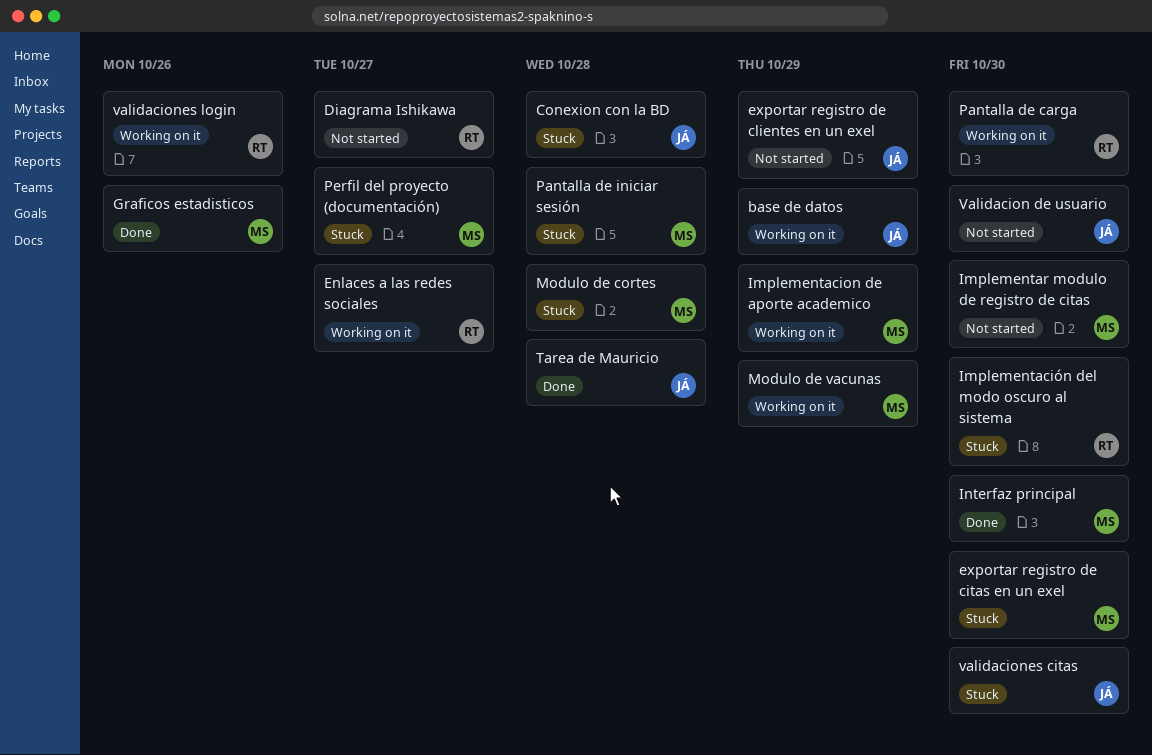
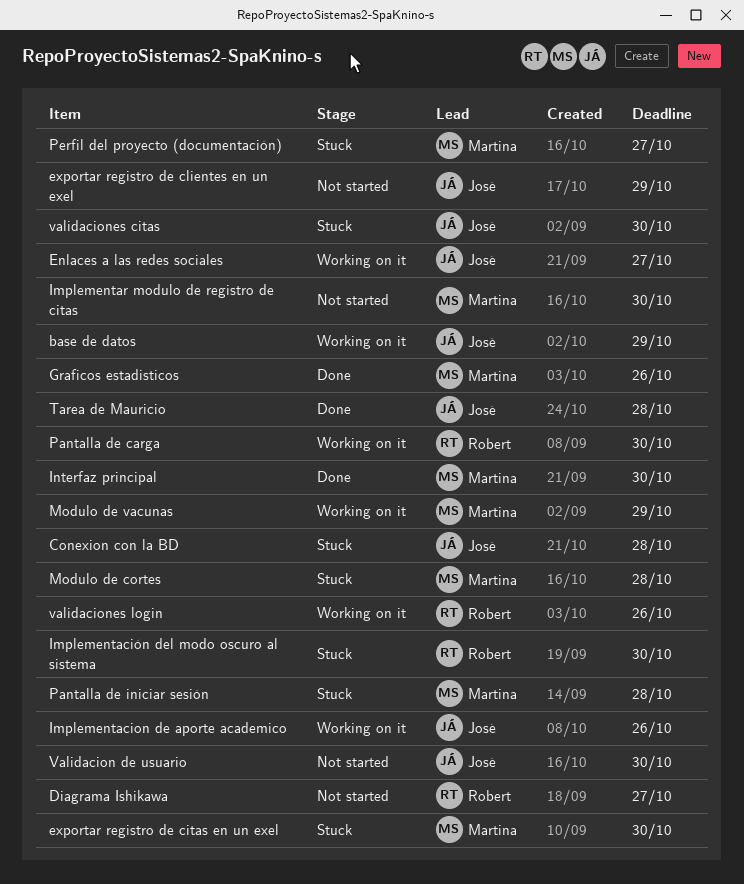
Enlaces a las redes sociales, owner: Robert -> José
Implementacion de aporte academico, owner: Martina -> José
Implementacion de aporte academico, due: Oct 29 -> Oct 26

